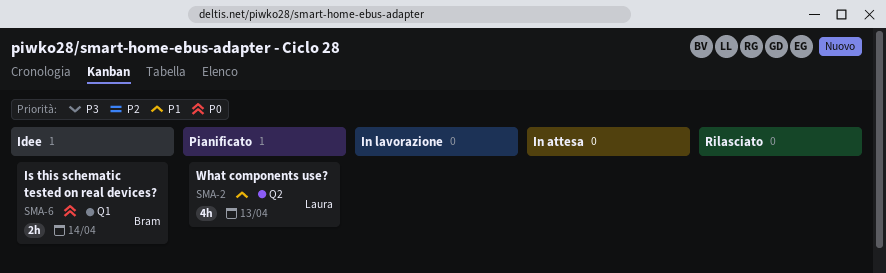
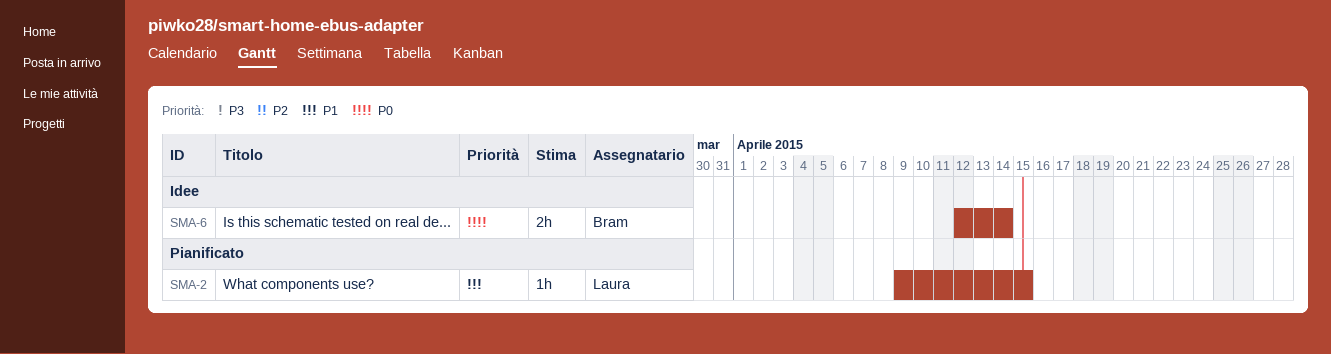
SMA-2, estimate: 4h -> 1h
SMA-2, due: Apr 13 -> Apr 15

